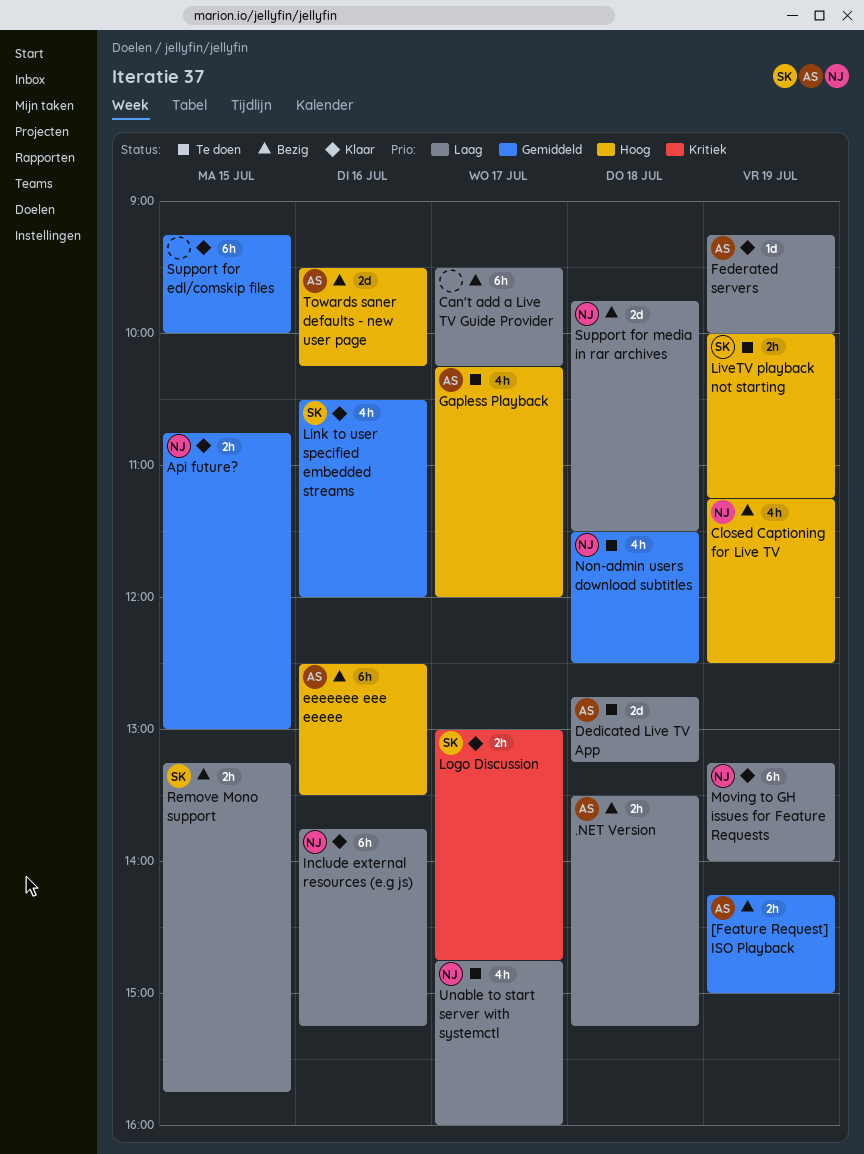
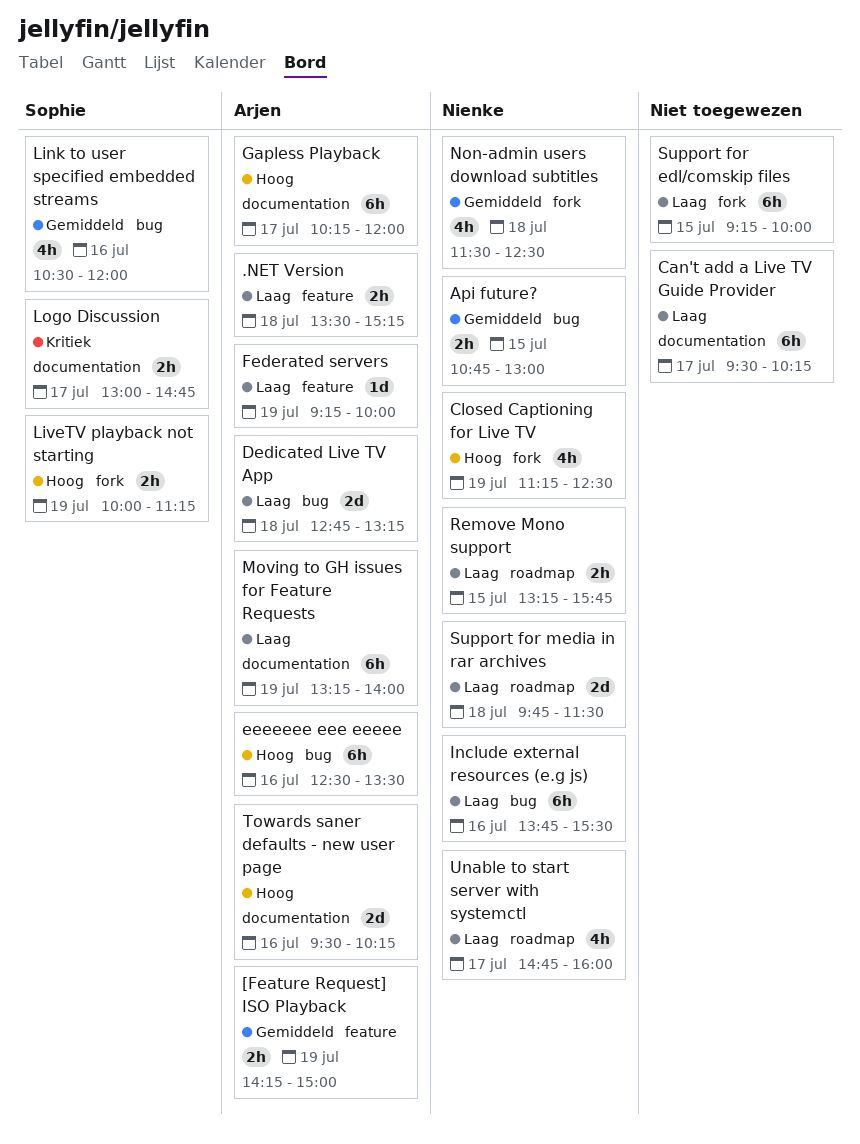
Gapless Playback, estimate: 4h -> 6h
Include external resources (e.g js), ends: 15:15 -> 15:30
Moving to GH issues for Feature Requests, owner: Nienke -> Arjen
Remove Mono support, owner: Sophie -> Nienke
Support for edl/comskip files, priority: Gemiddeld -> Laag

